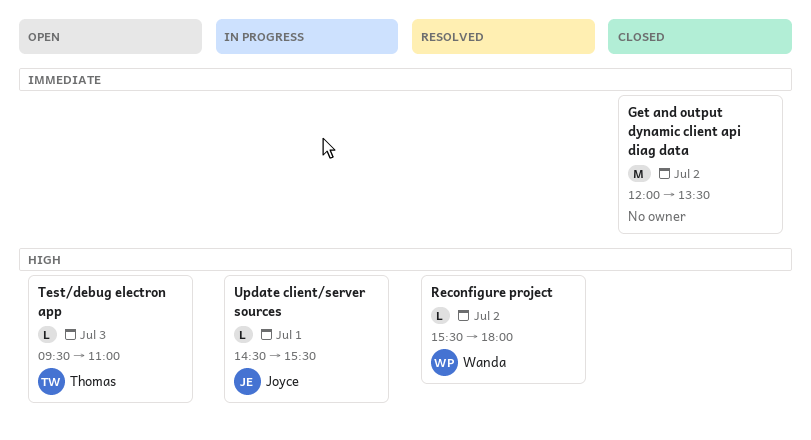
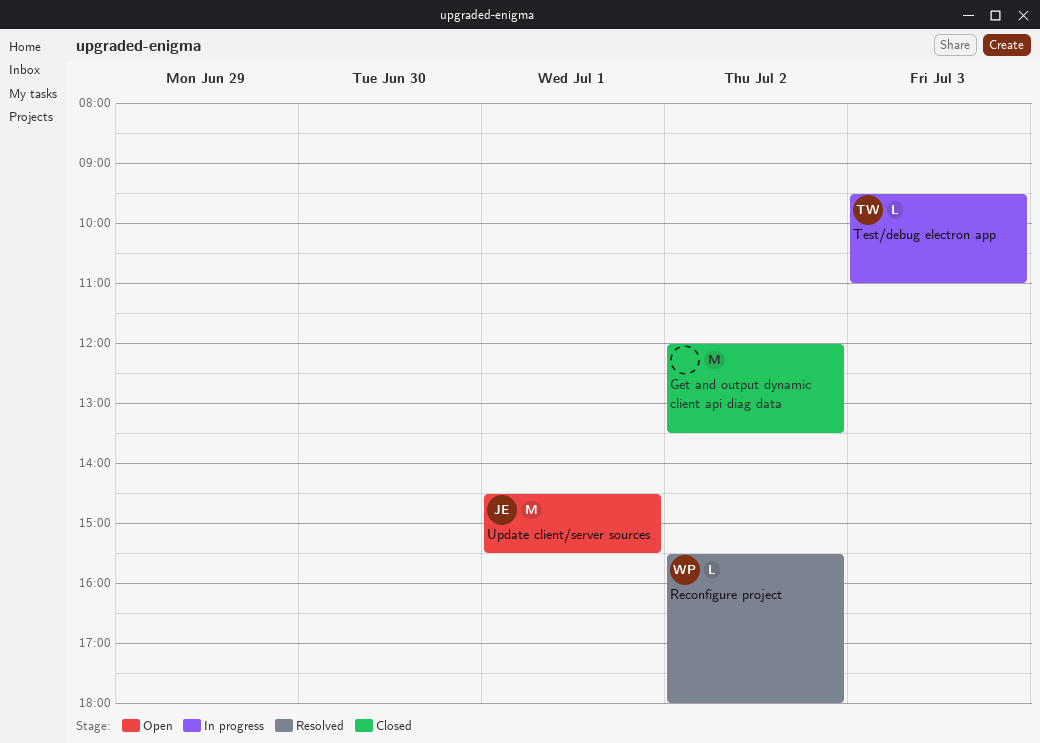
Test/debug electron app, status: Open -> In progress
Update client/server sources, status: In progress -> Open
Update client/server sources, estimate: L -> M

